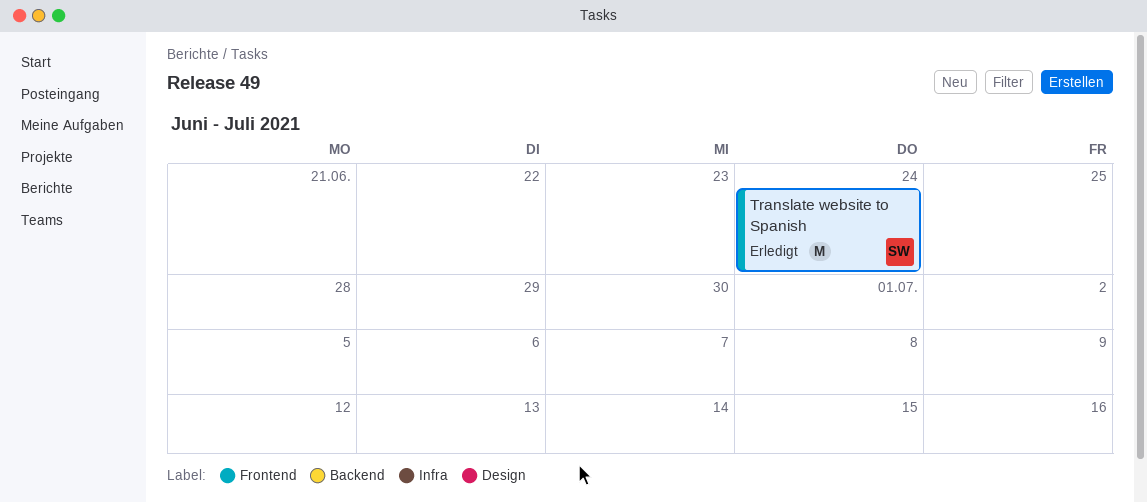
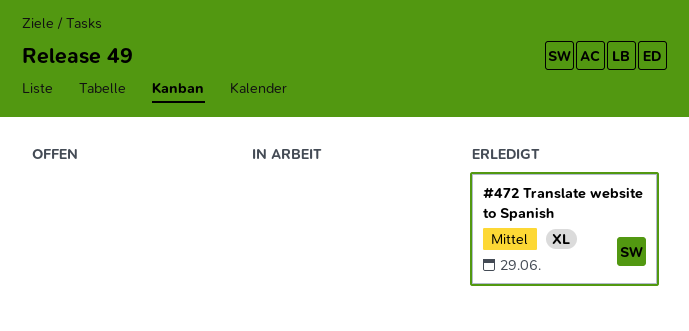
Translate website to Spanish, estimate: M -> XL
Translate website to Spanish, due: Jun 24 -> Jun 29

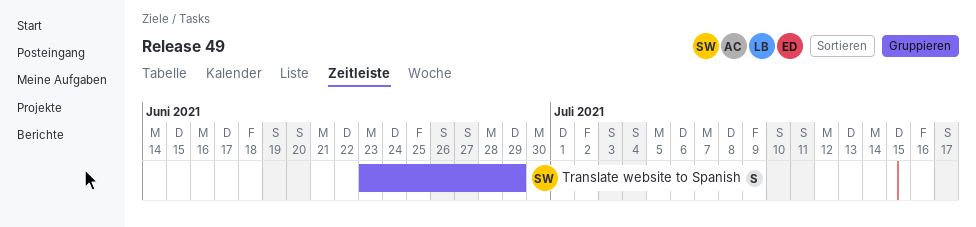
Translate website to Spanish, estimate: XL -> S

